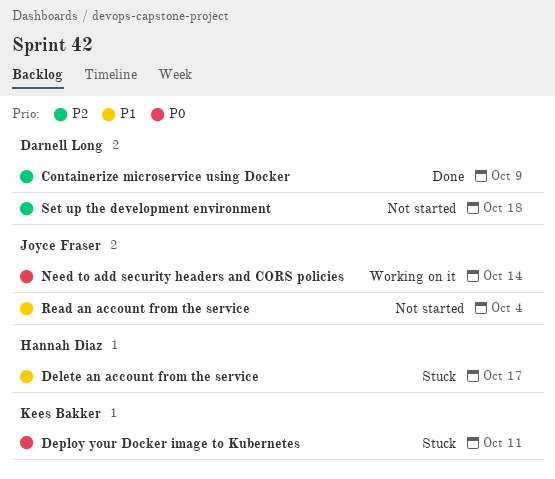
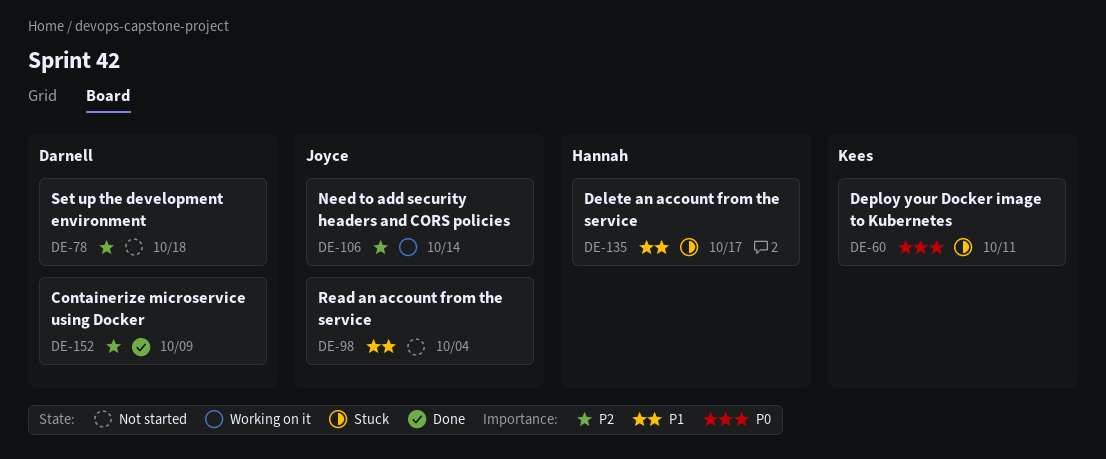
Need to add security headers and CORS policies, priority: P0 -> P2

